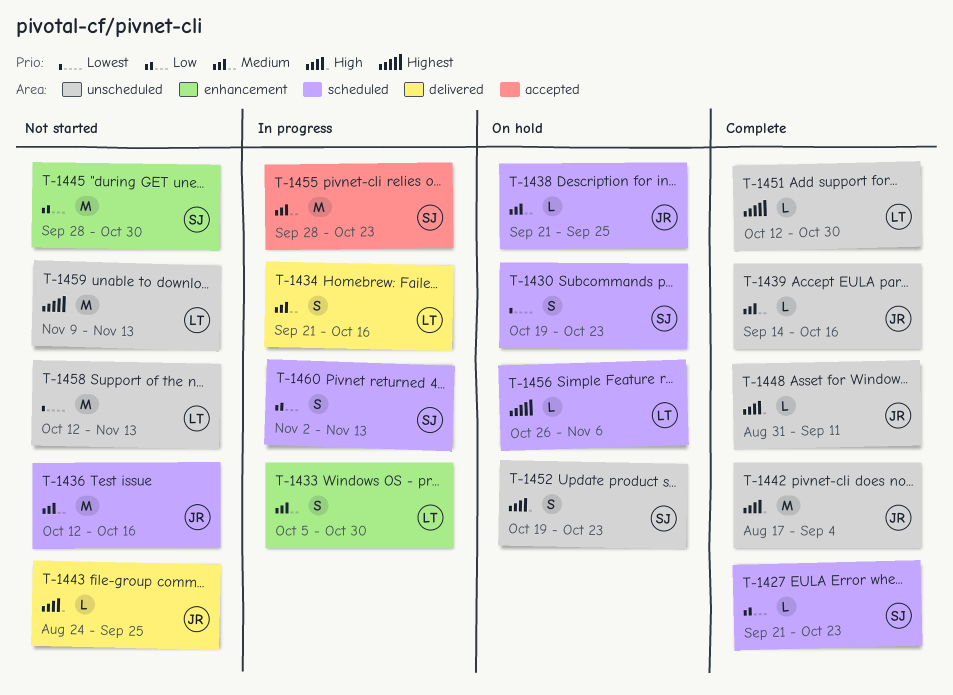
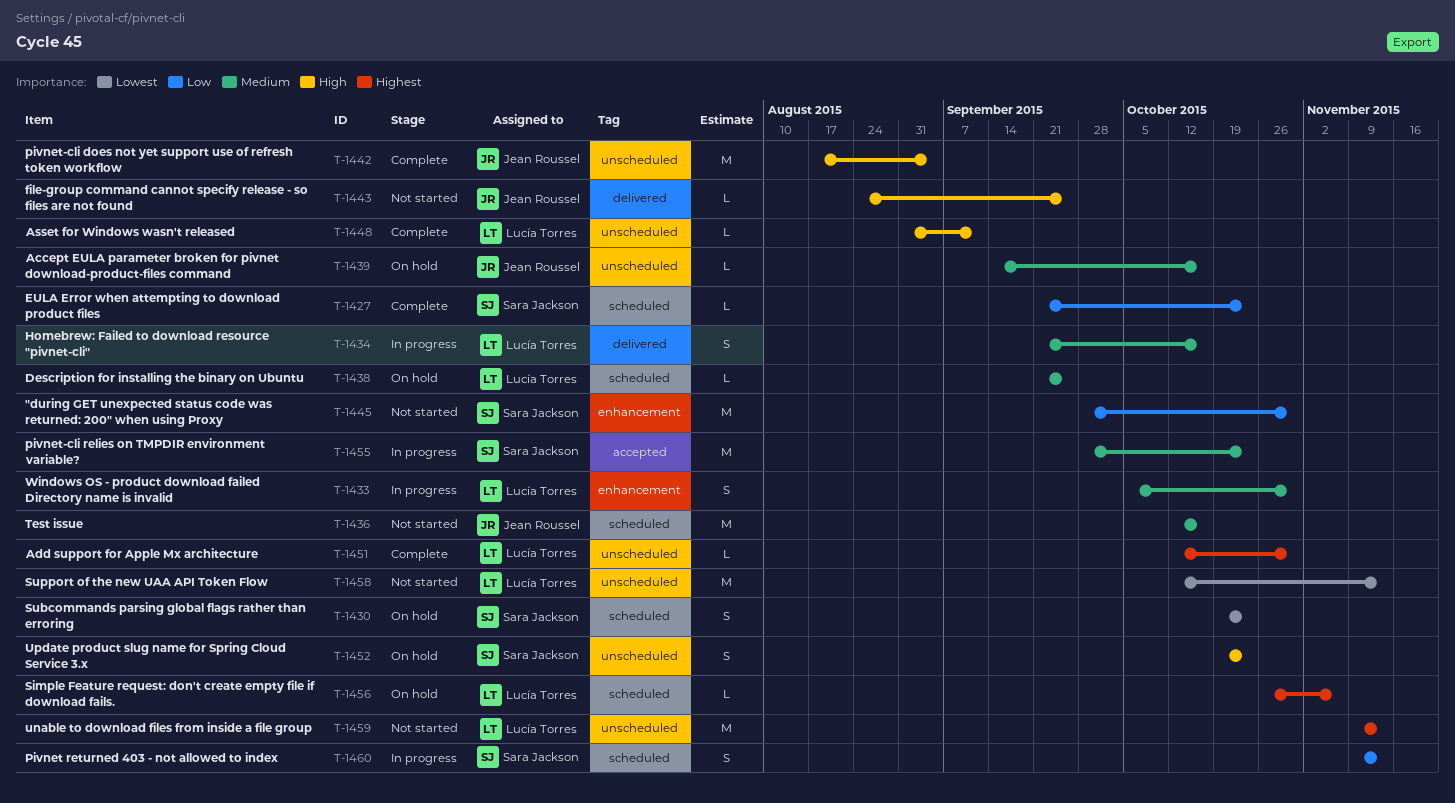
T-1438, owner: Jean Roussel -> Lucía Torres
T-1439, status: Complete -> On hold
T-1448, owner: Jean Roussel -> Lucía Torres
T-1460, start: Nov 2 -> Nov 9

